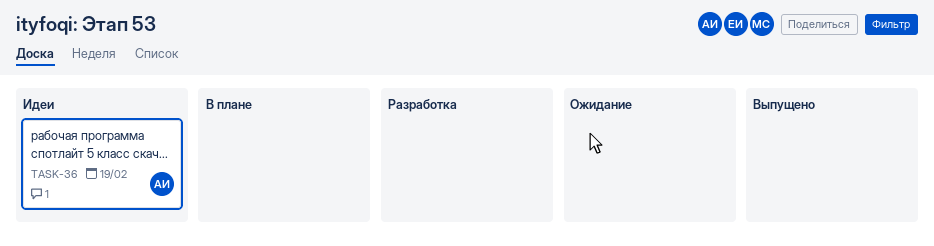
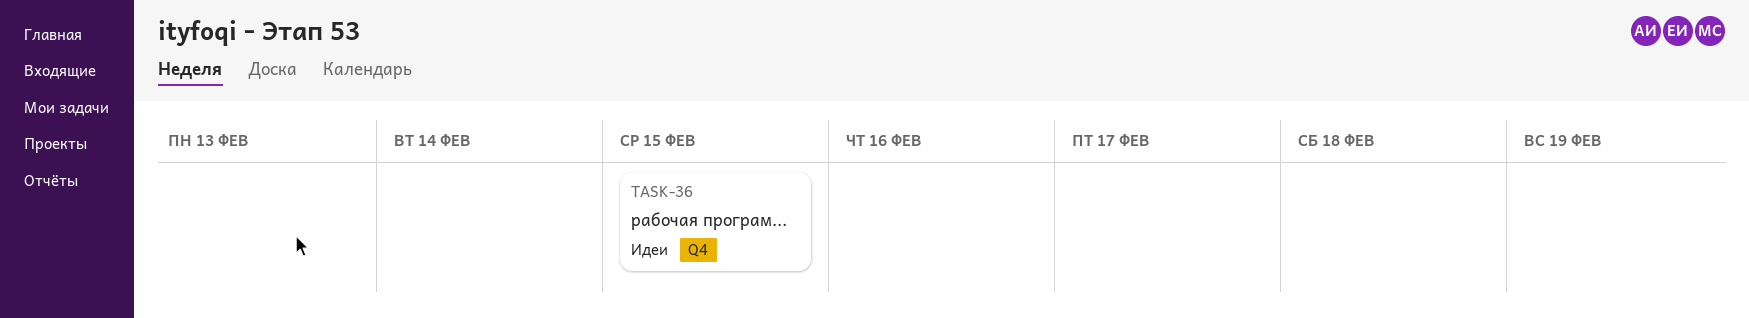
TASK-36, due: Feb 19 -> Feb 15

